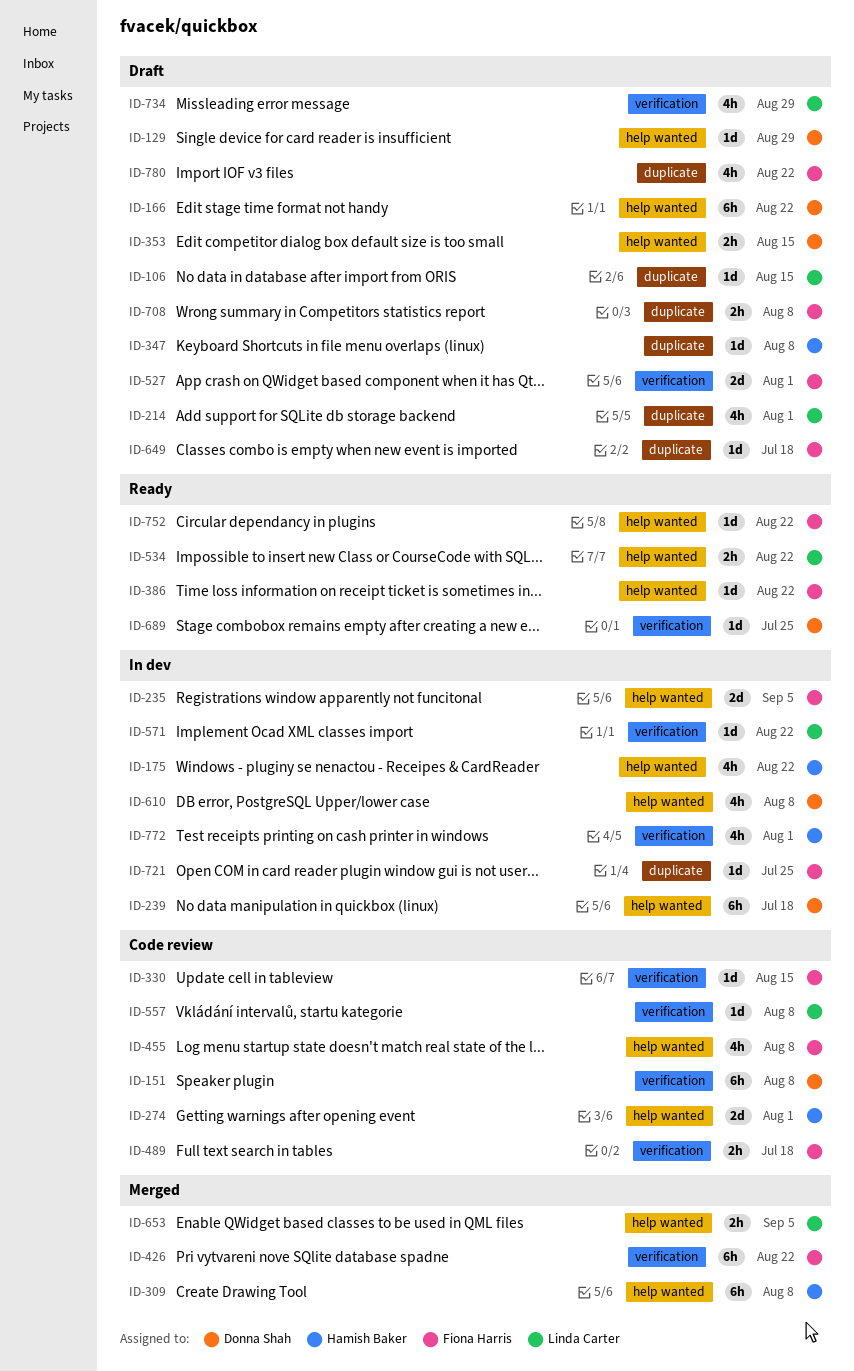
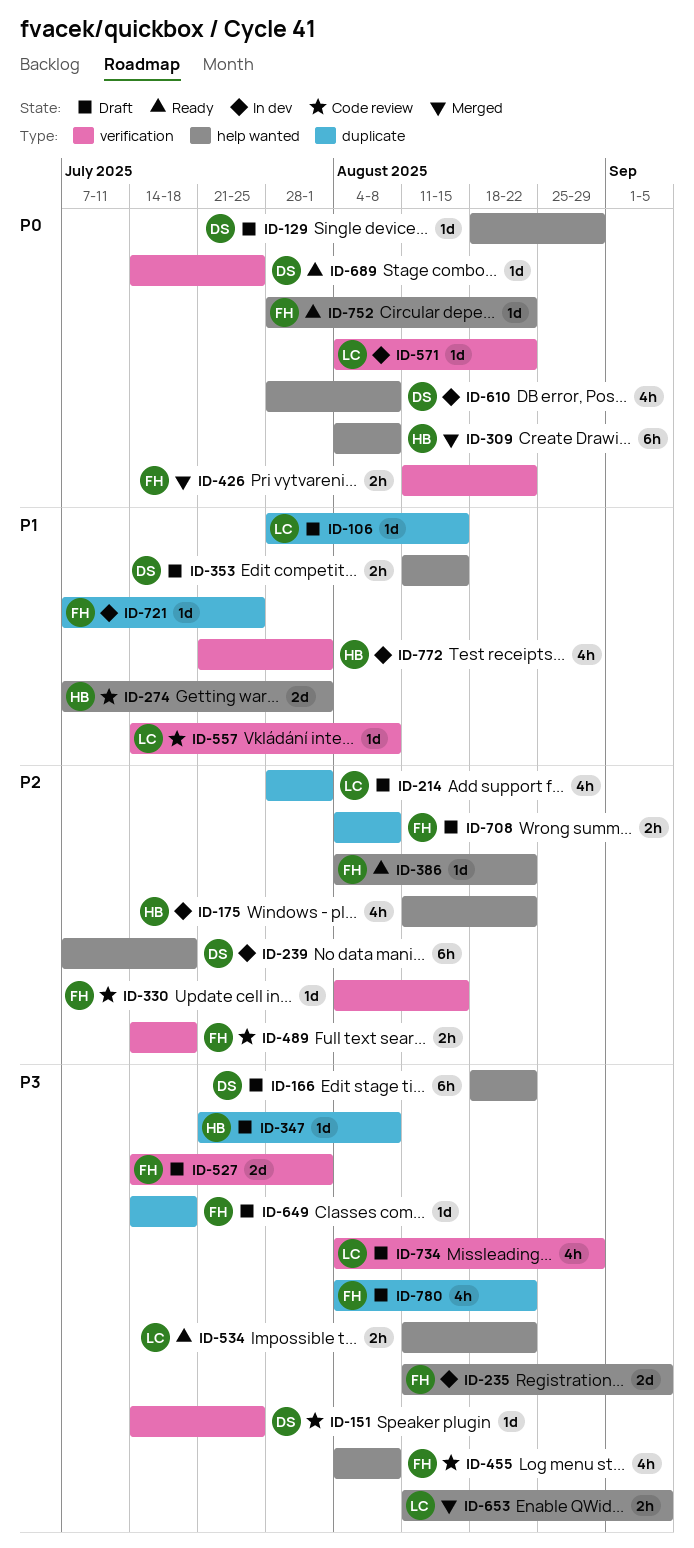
ID-151, estimate: 6h -> 1d
ID-151, due: Aug 8 -> Jul 25
ID-426, estimate: 6h -> 2h

